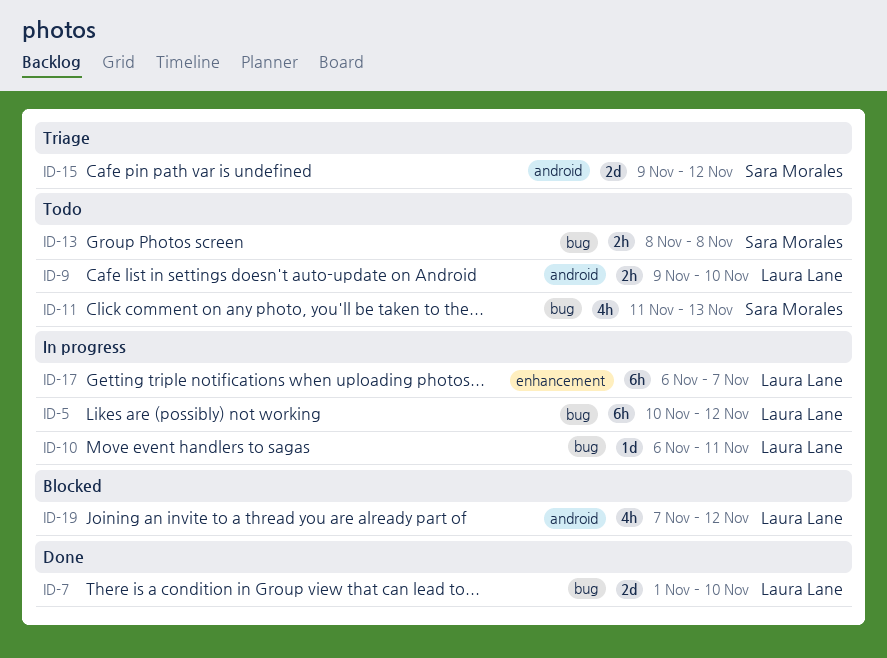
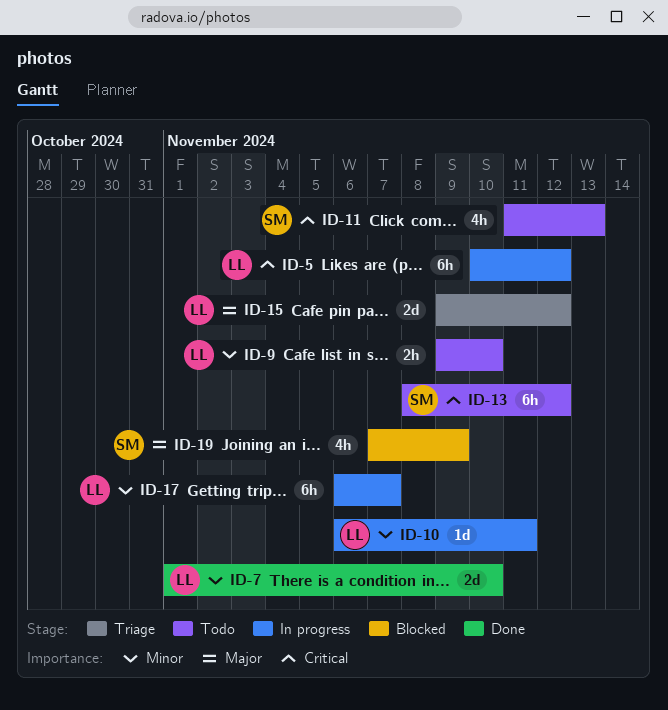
ID-13, estimate: 2h -> 6h
ID-13, due: Nov 8 -> Nov 12
ID-15, owner: Sara Morales -> Laura Lane
ID-19, owner: Laura Lane -> Sara Morales
ID-19, due: Nov 12 -> Nov 9

